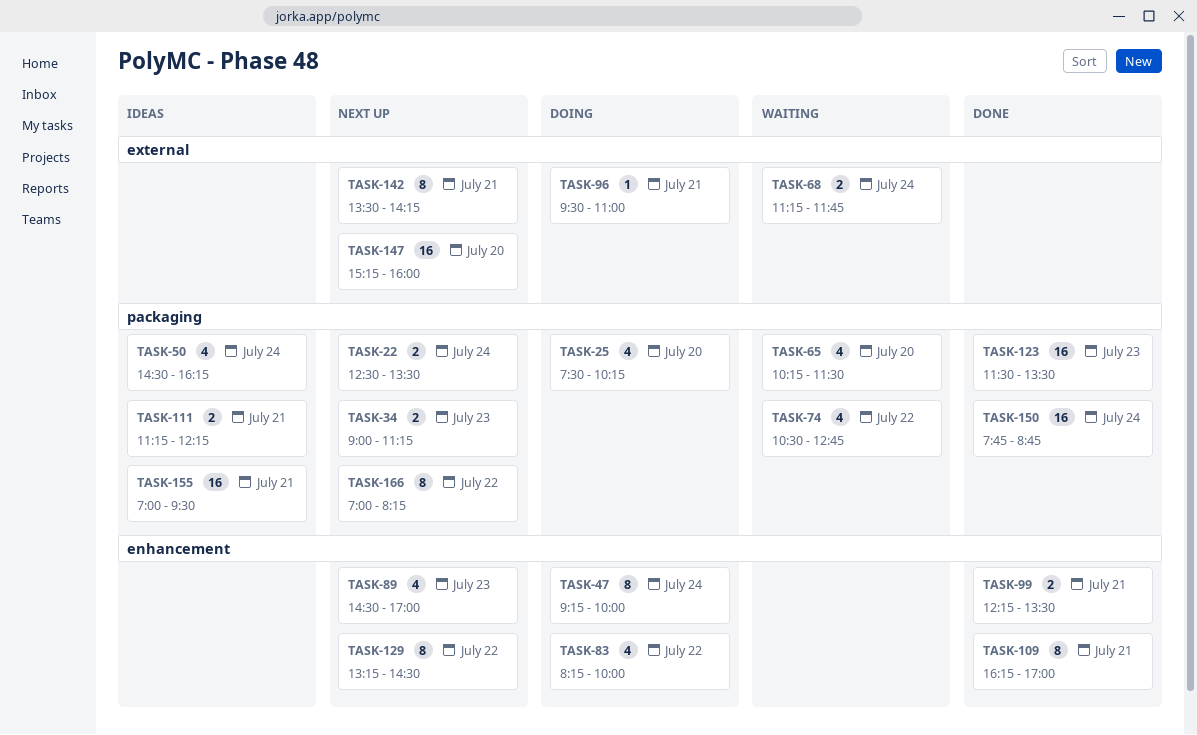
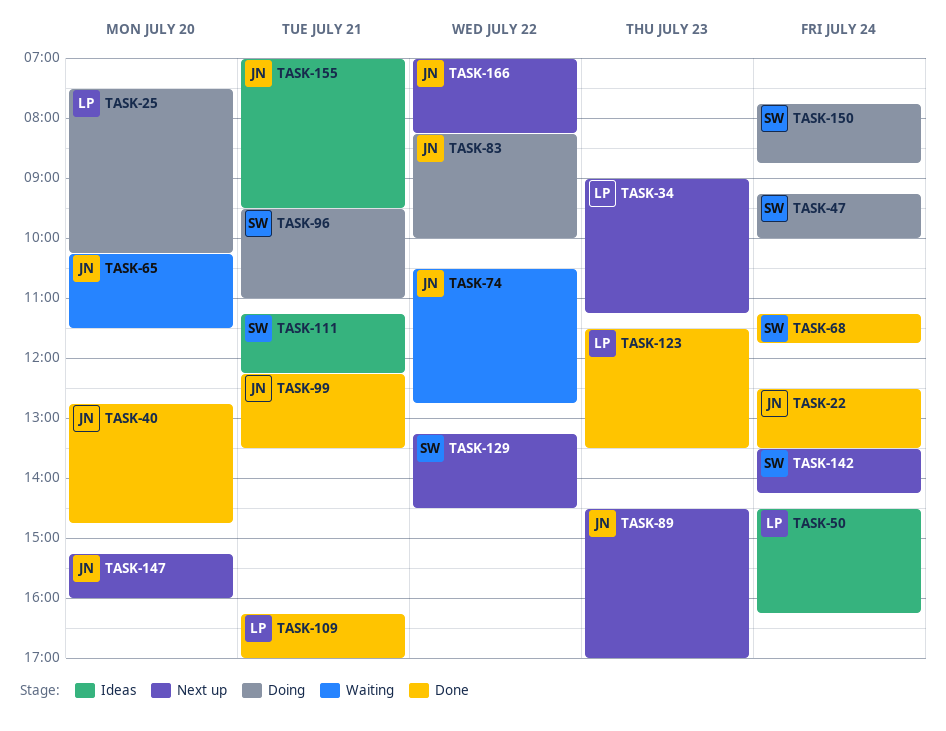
TASK-22, status: Next up -> Done
TASK-40: none -> present
TASK-68, status: Waiting -> Done
TASK-142, day: Jul 21 -> Jul 24
TASK-150, status: Done -> Doing

